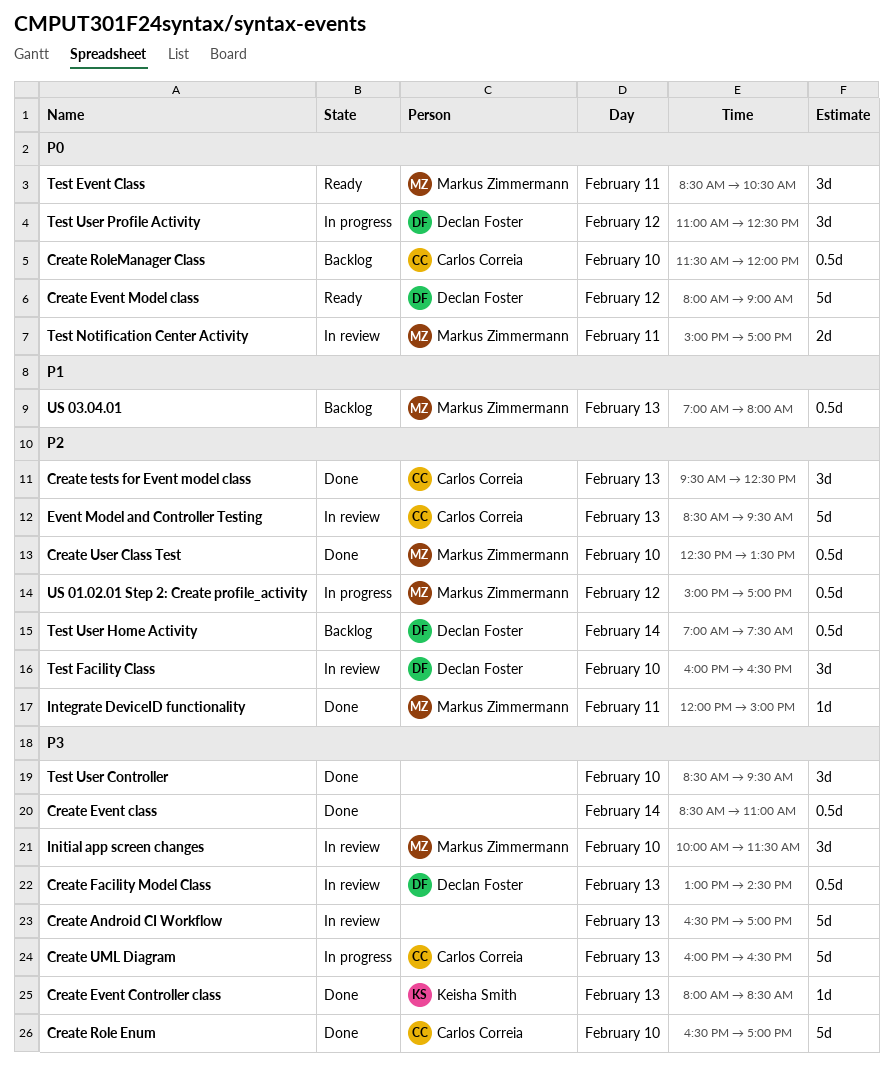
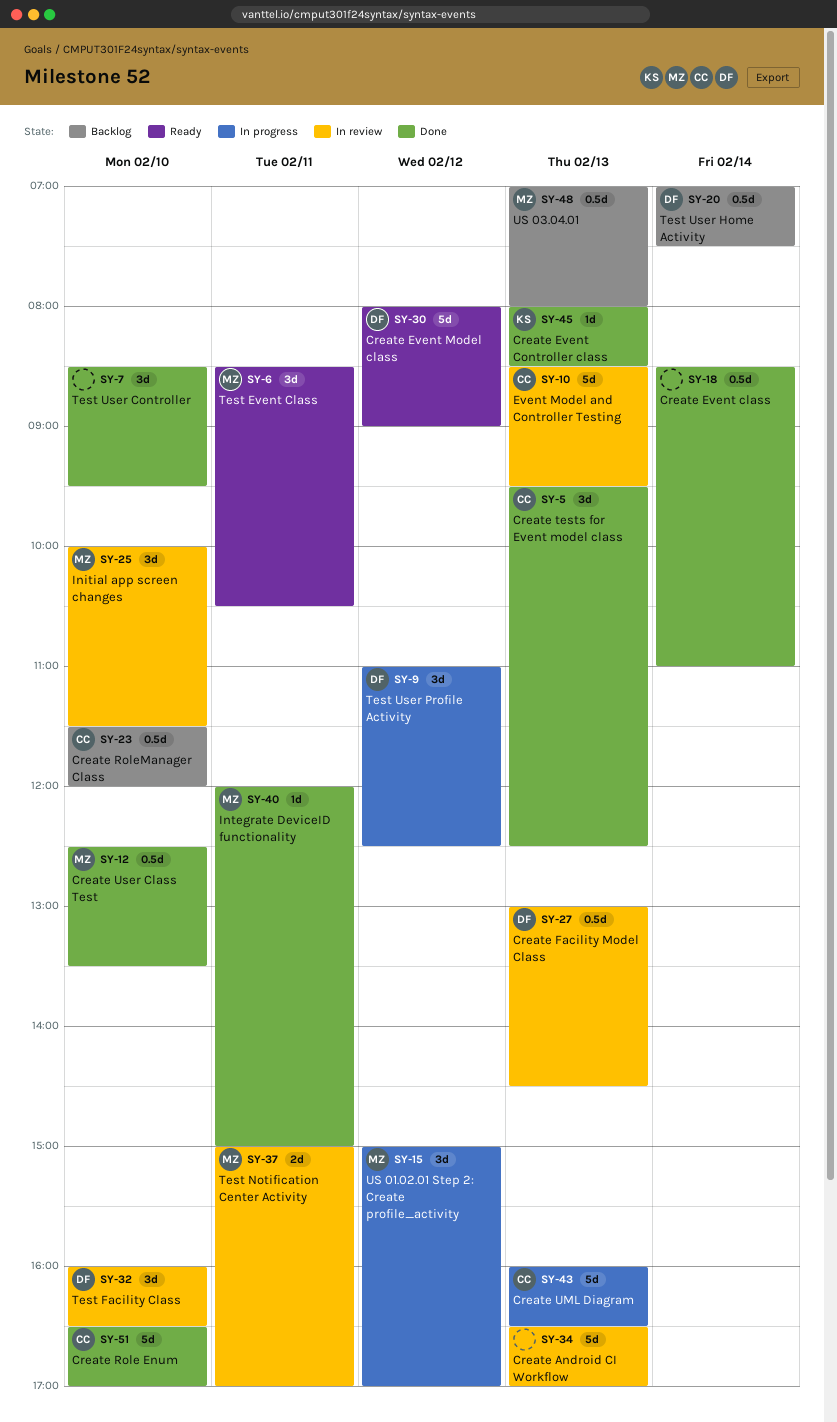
US 01.02.01 Step 2: Create profile_activity, estimate: 0.5d -> 3d

